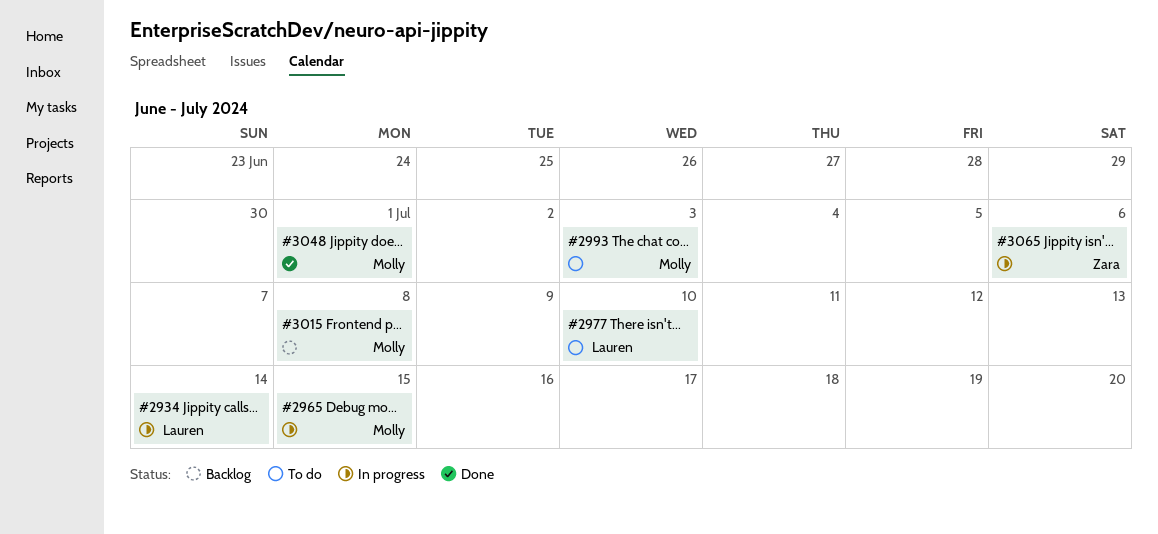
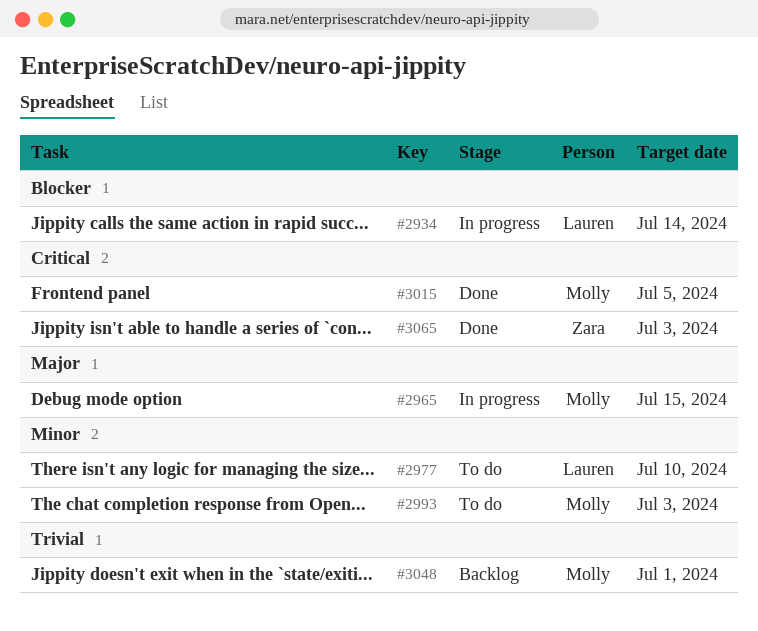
#3015, status: Backlog -> Done
#3015, due: Jul 8 -> Jul 5
#3048, status: Done -> Backlog
#3065, status: In progress -> Done
#3065, due: Jul 6 -> Jul 3

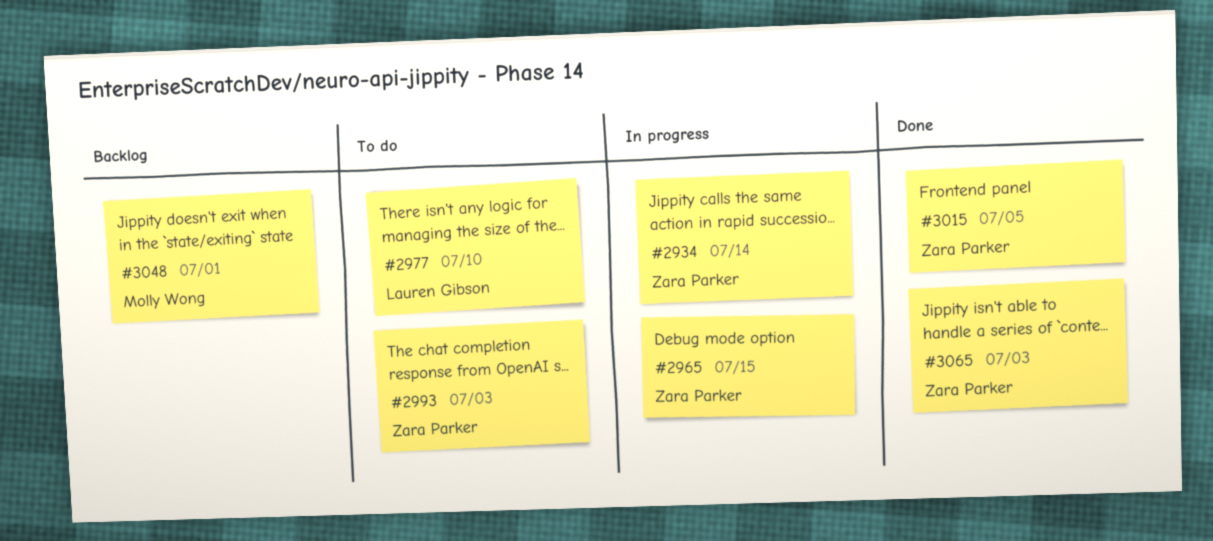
#2934, owner: Lauren Gibson -> Zara Parker
#2965, owner: Molly Wong -> Zara Parker
#2993, owner: Molly Wong -> Zara Parker
#3015, owner: Molly Wong -> Zara Parker

